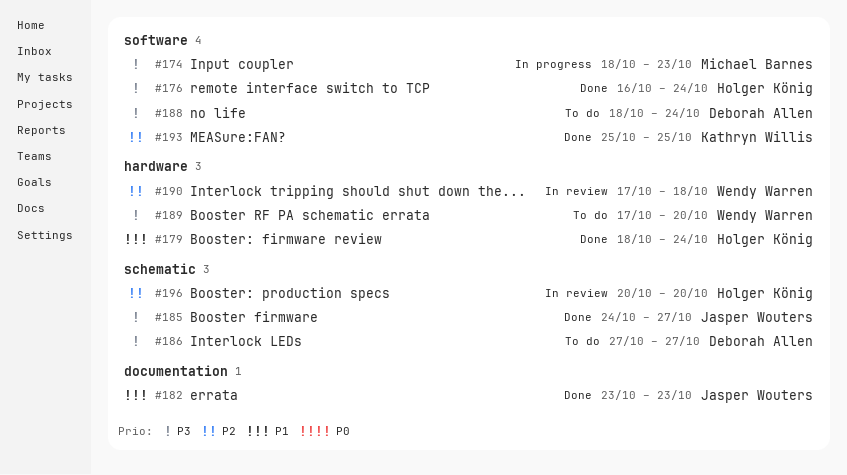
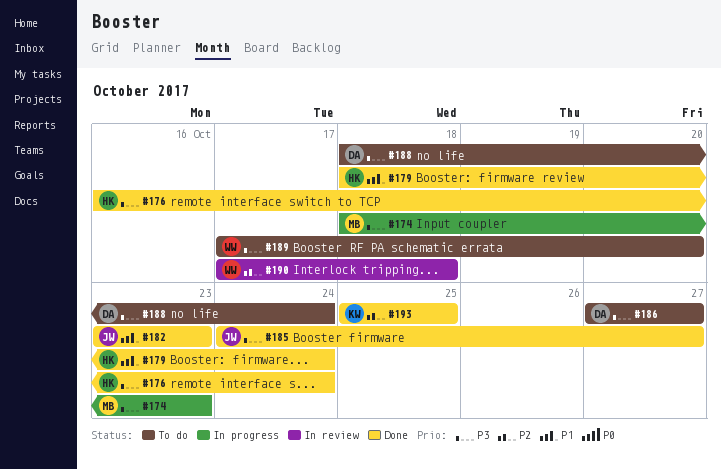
#196: present -> none

